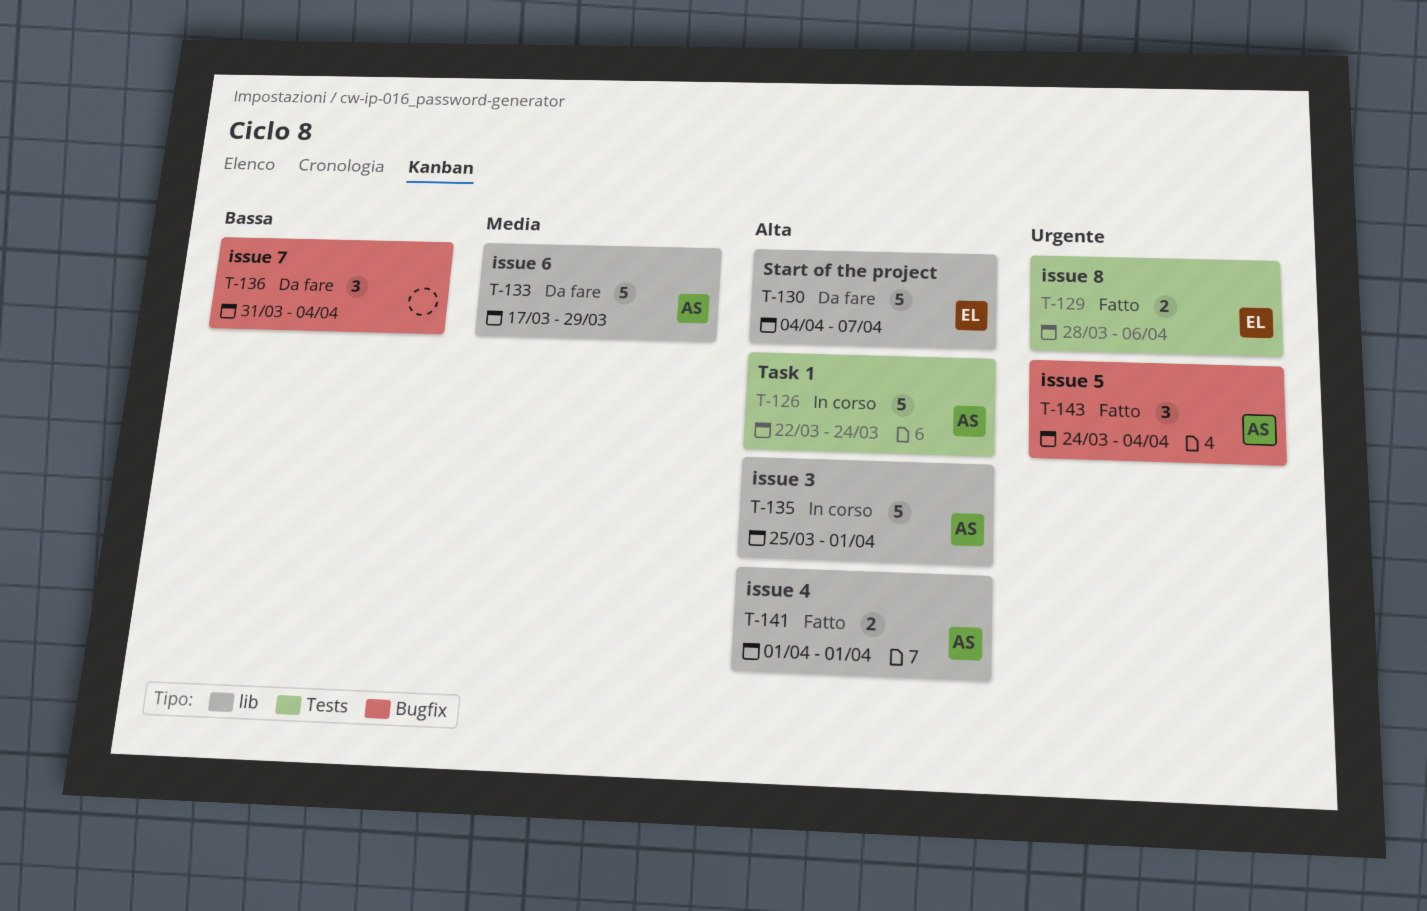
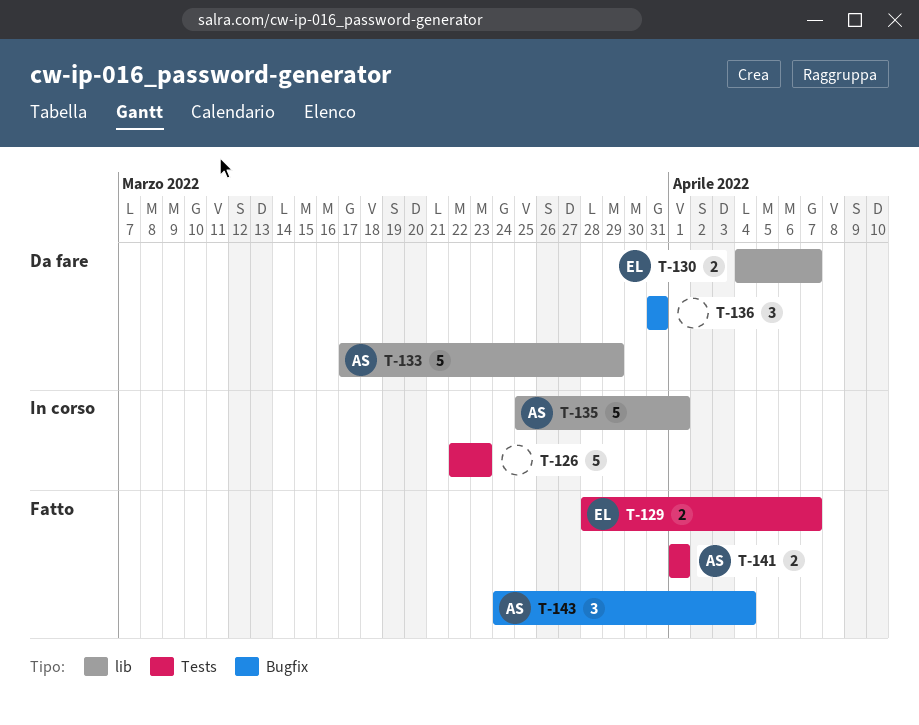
T-126, owner: AS -> none
T-126, due: Mar 24 -> Mar 23
T-129, due: Apr 6 -> Apr 7
T-130, estimate: 5 -> 2
T-136, due: Apr 4 -> Mar 31
T-141, label: lib -> Tests

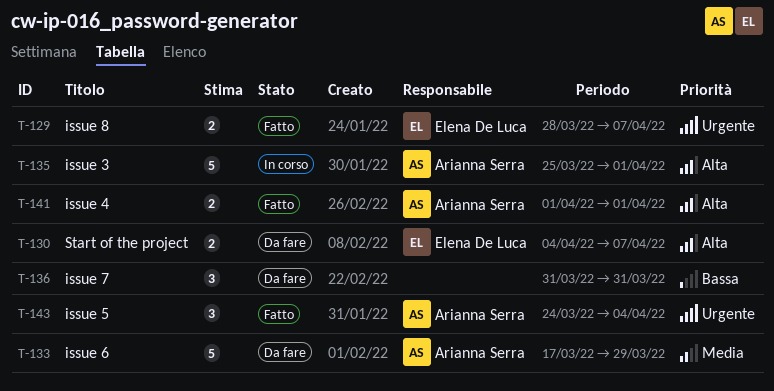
T-126: present -> none

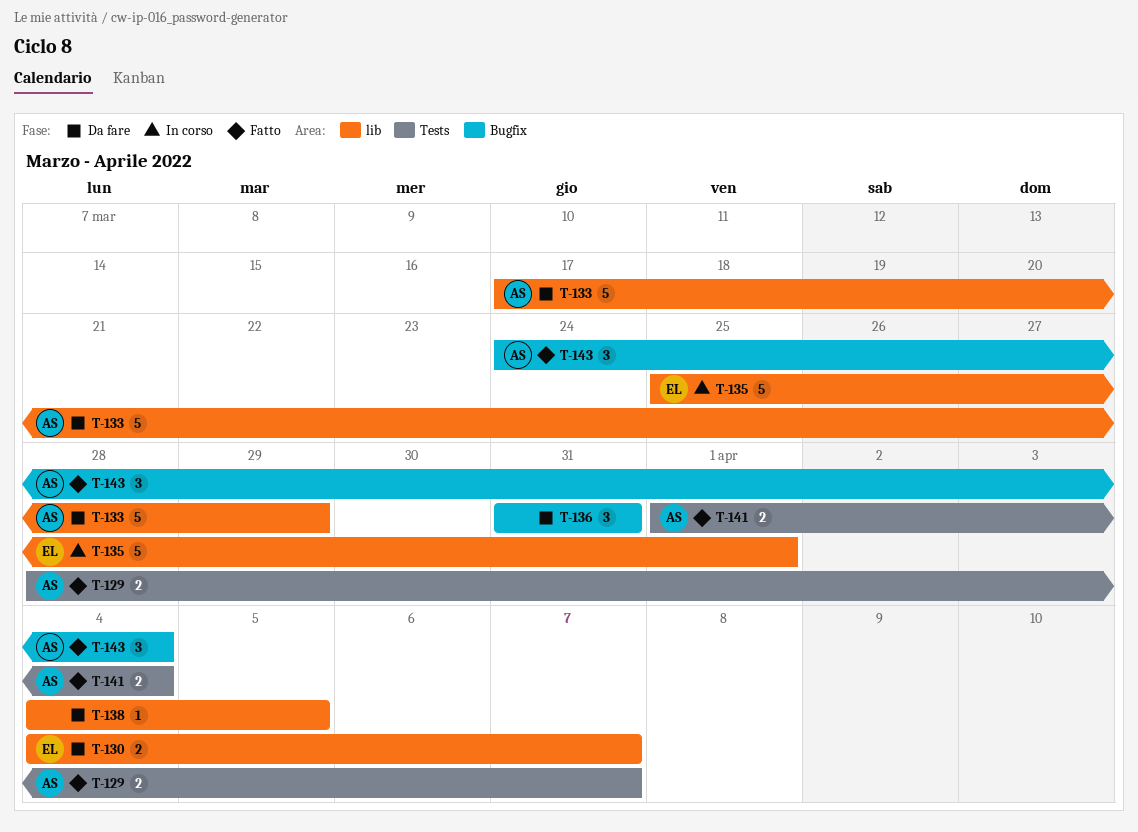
T-129, owner: Elena De Luca -> Arianna Serra
T-135, owner: Arianna Serra -> Elena De Luca
T-138: none -> present
T-141, due: Apr 1 -> Apr 4

